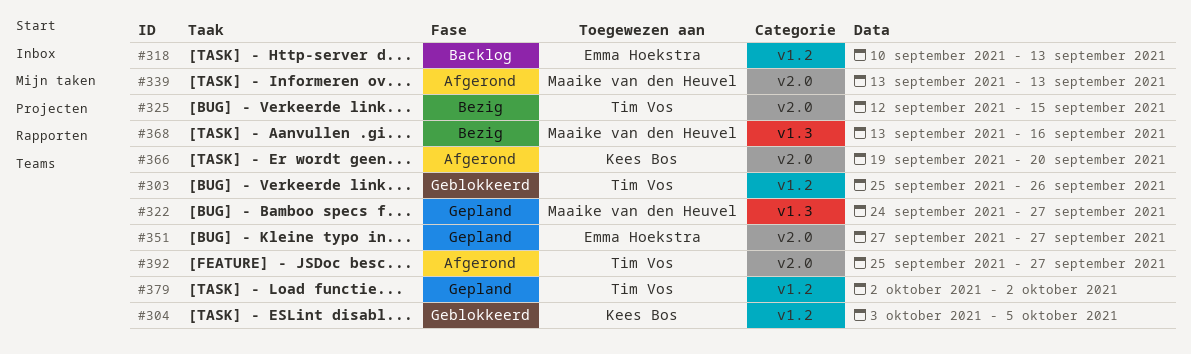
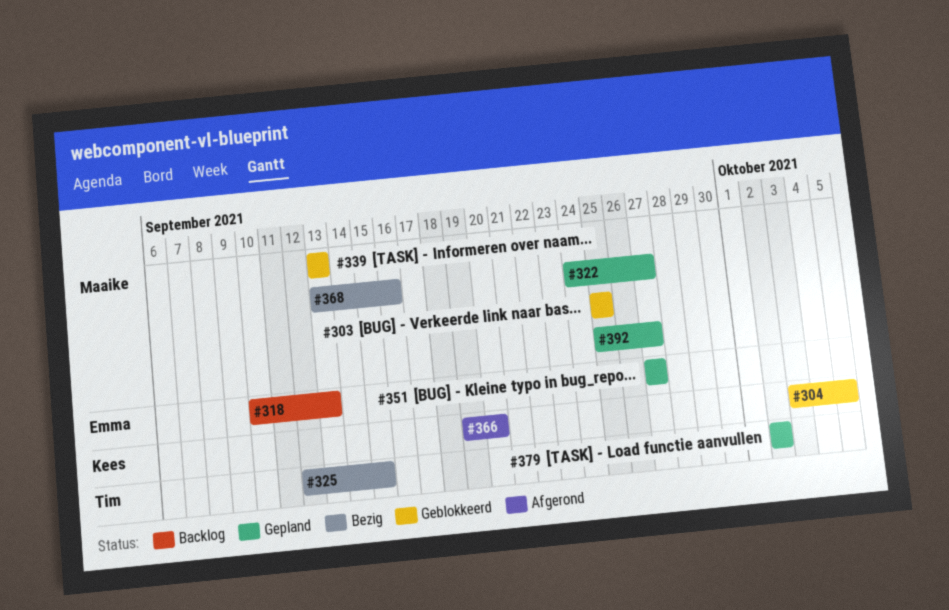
#303, owner: Tim Vos -> Maaike van den Heuvel
#303, due: Sep 26 -> Sep 25
#339, status: Afgerond -> Geblokkeerd
#392, status: Afgerond -> Gepland
#392, owner: Tim Vos -> Maaike van den Heuvel

